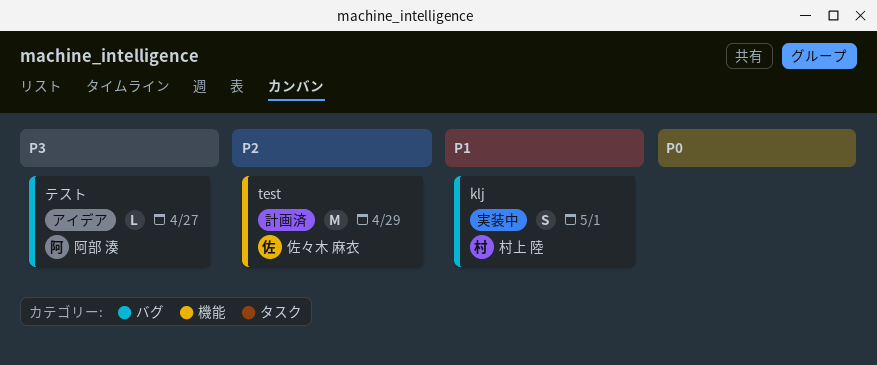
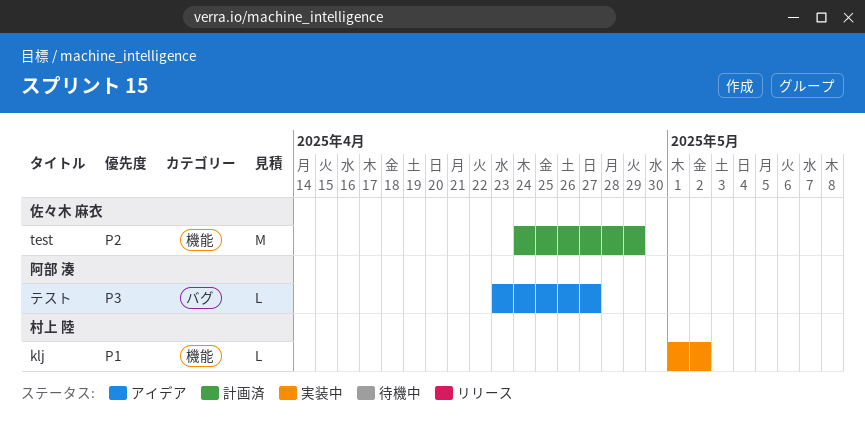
klj, label: バグ -> 機能
klj, estimate: S -> L
klj, due: May 1 -> May 2

